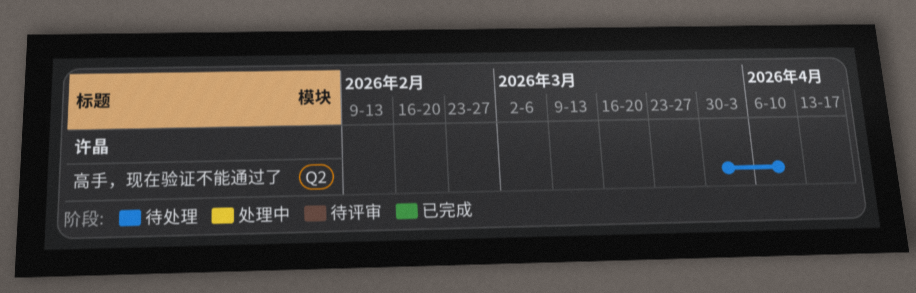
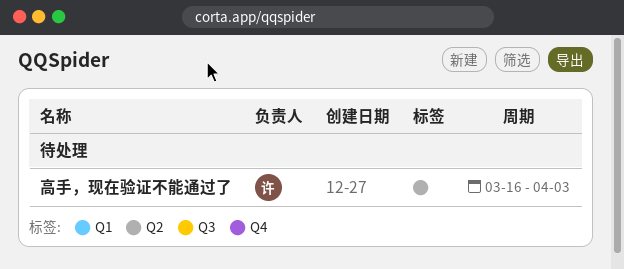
高手，现在验证不能通过了, start: Mar 30 -> Mar 16
高手，现在验证不能通过了, due: Apr 10 -> Apr 3

